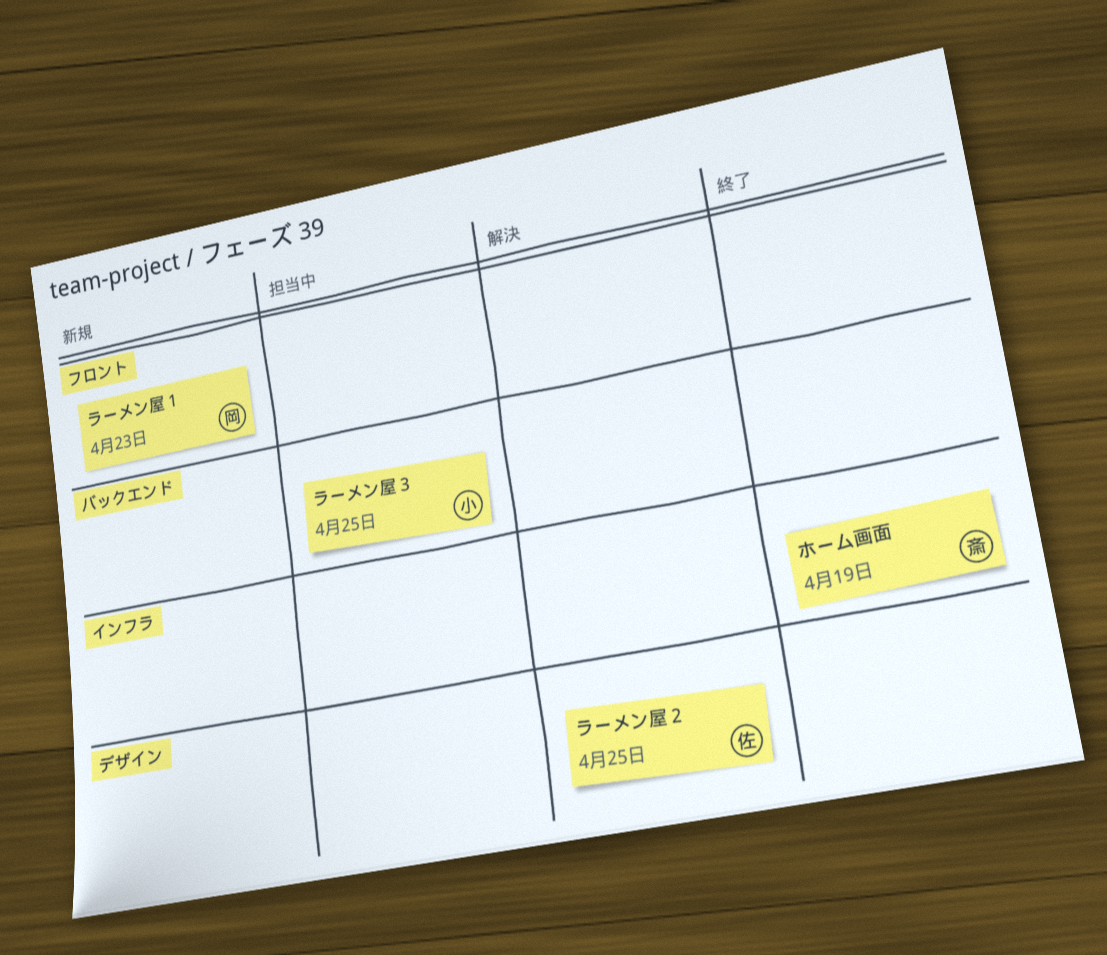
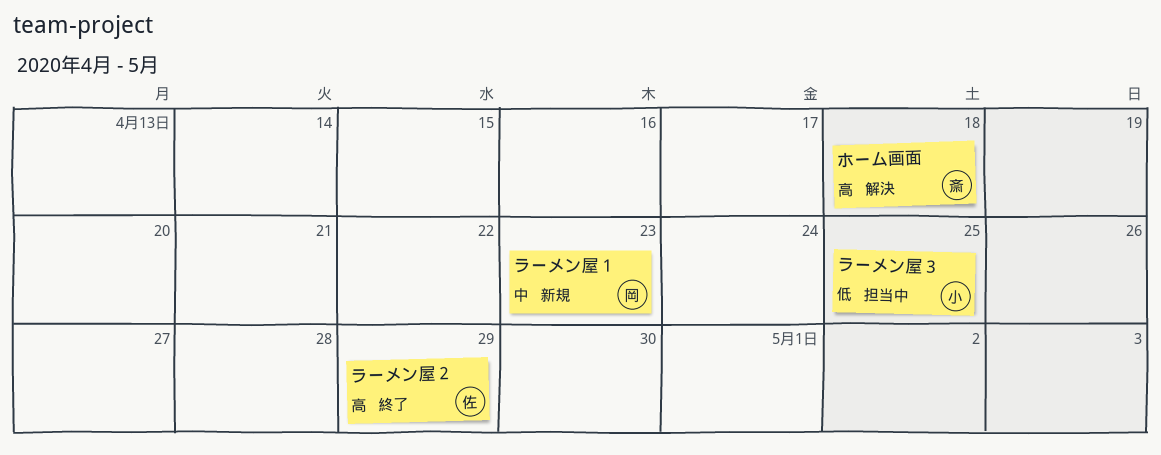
ホーム画面, status: 終了 -> 解決
ホーム画面, due: Apr 19 -> Apr 18
ラーメン屋２, status: 解決 -> 終了
ラーメン屋２, due: Apr 25 -> Apr 29

